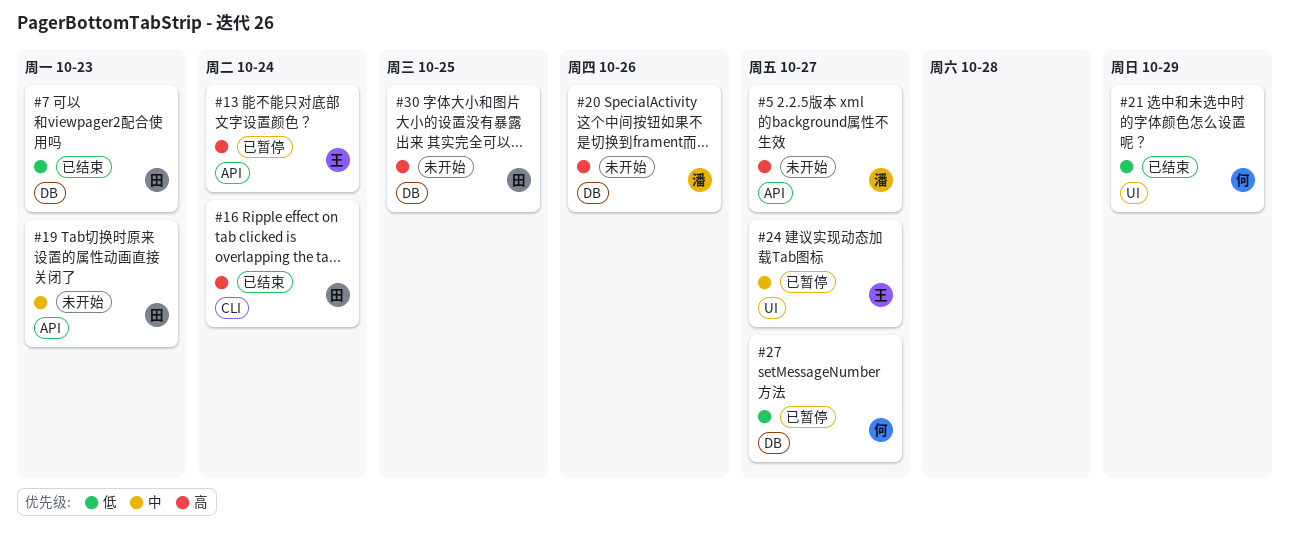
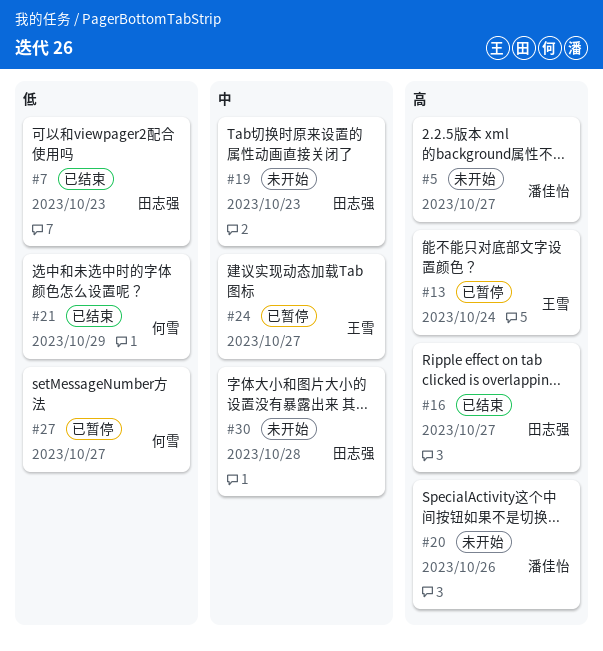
#16, due: Oct 24 -> Oct 27
#30, priority: 高 -> 中
#30, due: Oct 25 -> Oct 28

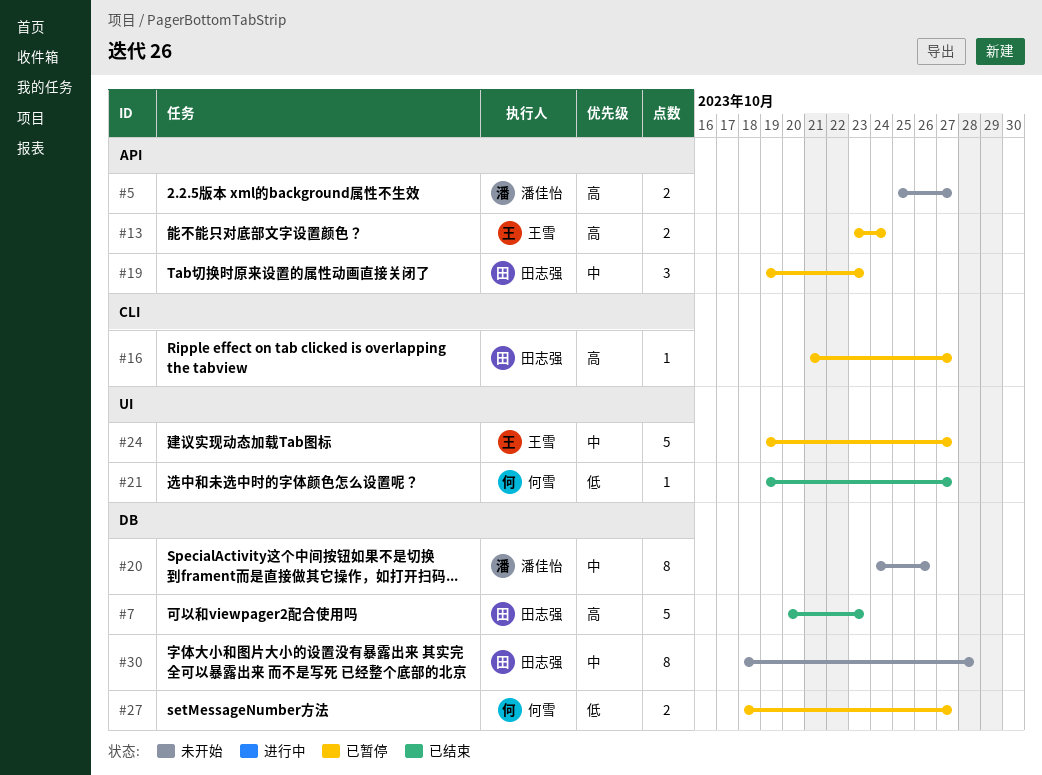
#7, priority: 低 -> 高
#16, status: 已结束 -> 已暂停
#19, status: 未开始 -> 已暂停
#20, priority: 高 -> 中
#21, due: Oct 29 -> Oct 27

